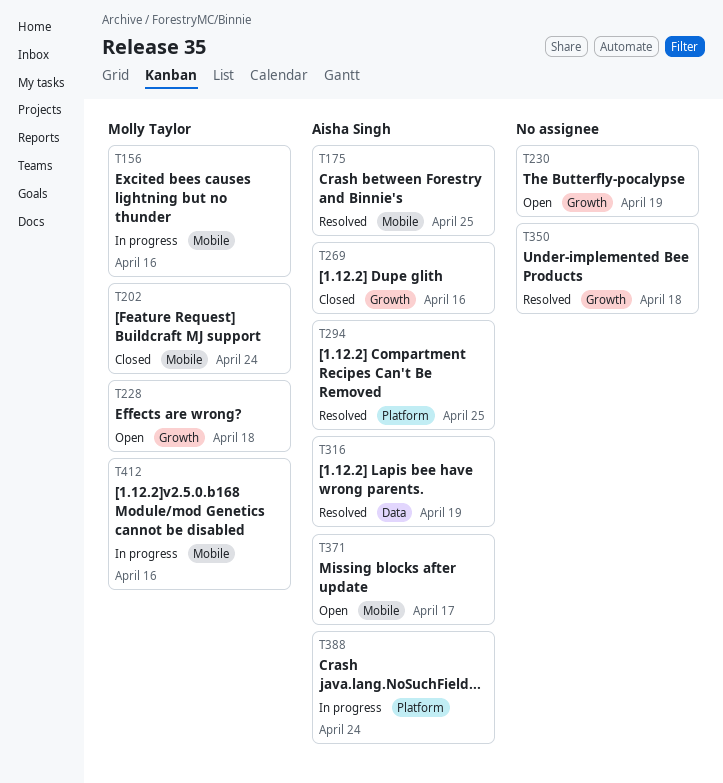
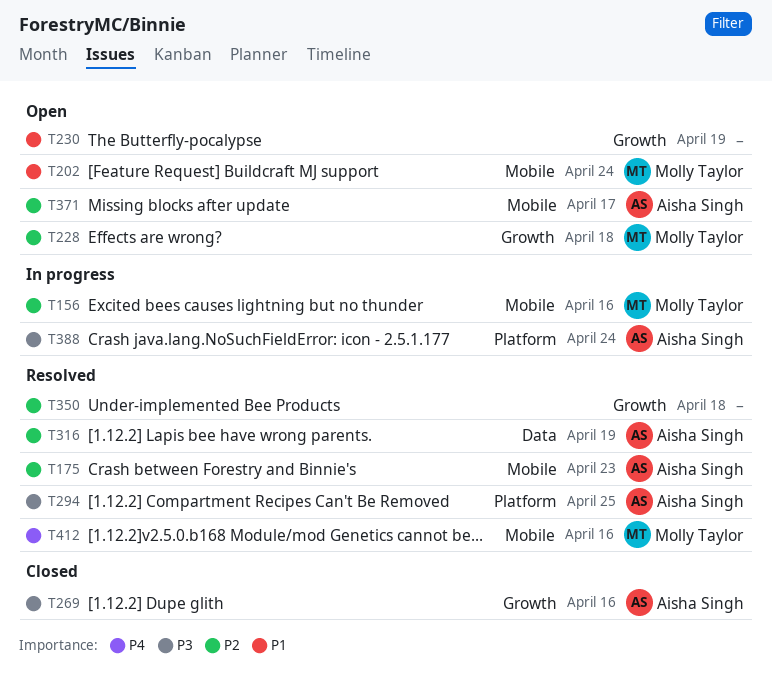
T175, due: Apr 25 -> Apr 23
T202, status: Closed -> Open
T412, status: In progress -> Resolved

